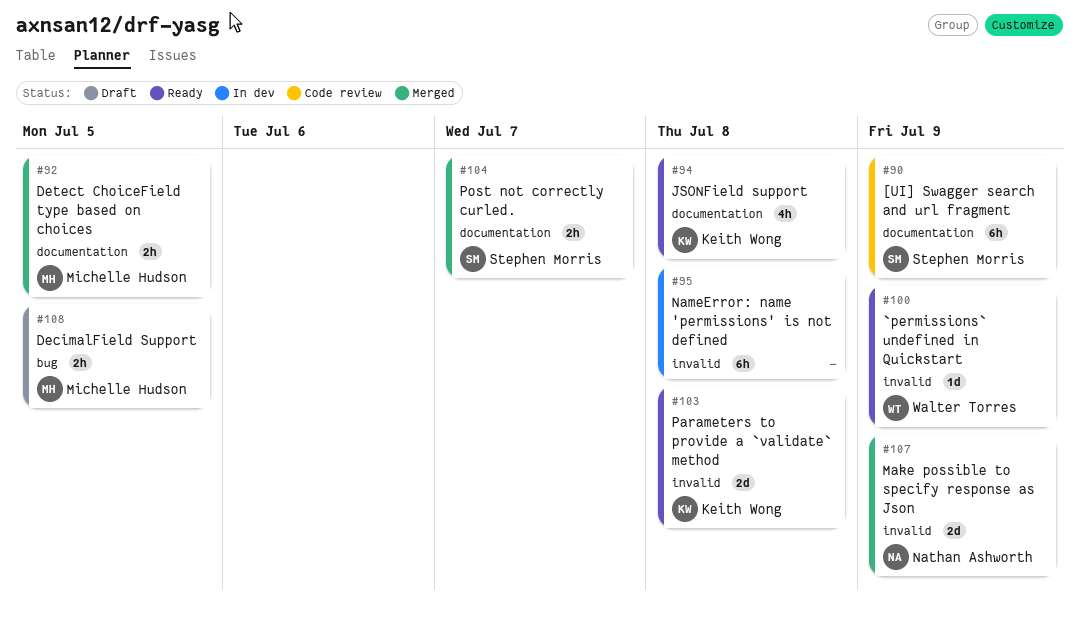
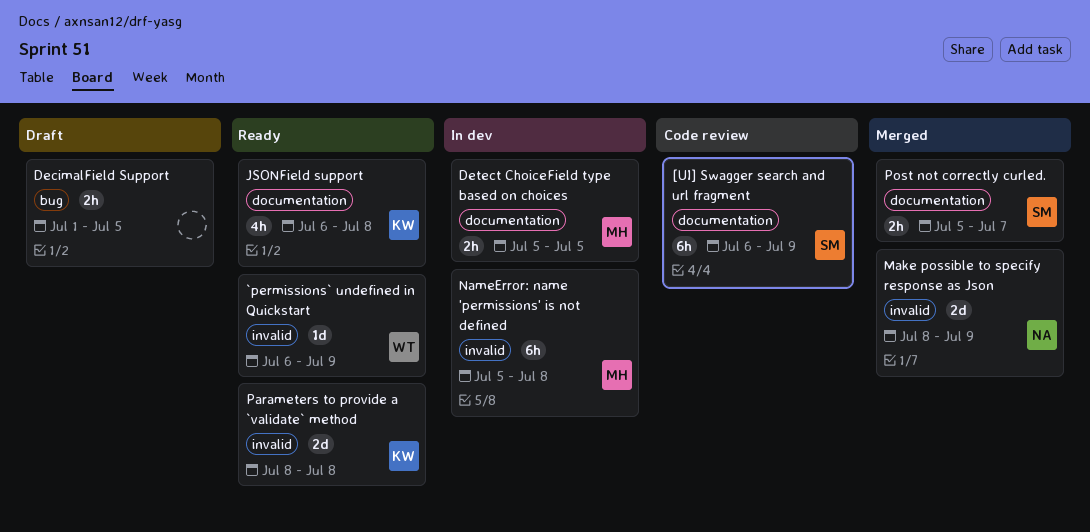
DecimalField Support, owner: Michelle Hudson -> none
Detect ChoiceField type based on choices, status: Merged -> In dev
NameError: name 'permissions' is not defined, owner: none -> Michelle Hudson

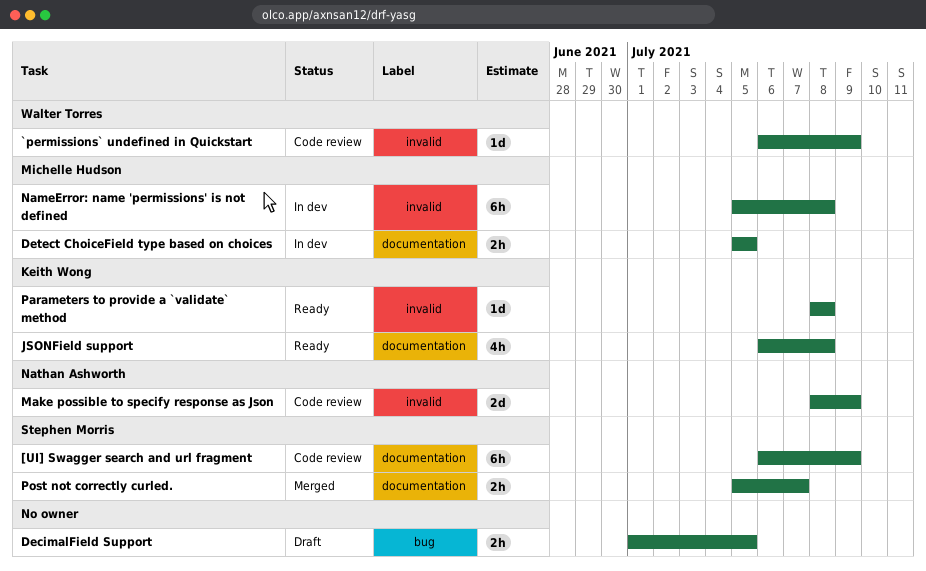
`permissions` undefined in Quickstart, status: Ready -> Code review
Make possible to specify response as Json, status: Merged -> Code review
Parameters to provide a `validate` method, estimate: 2d -> 1d

